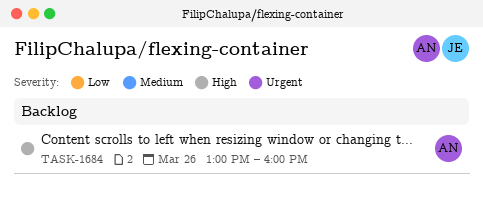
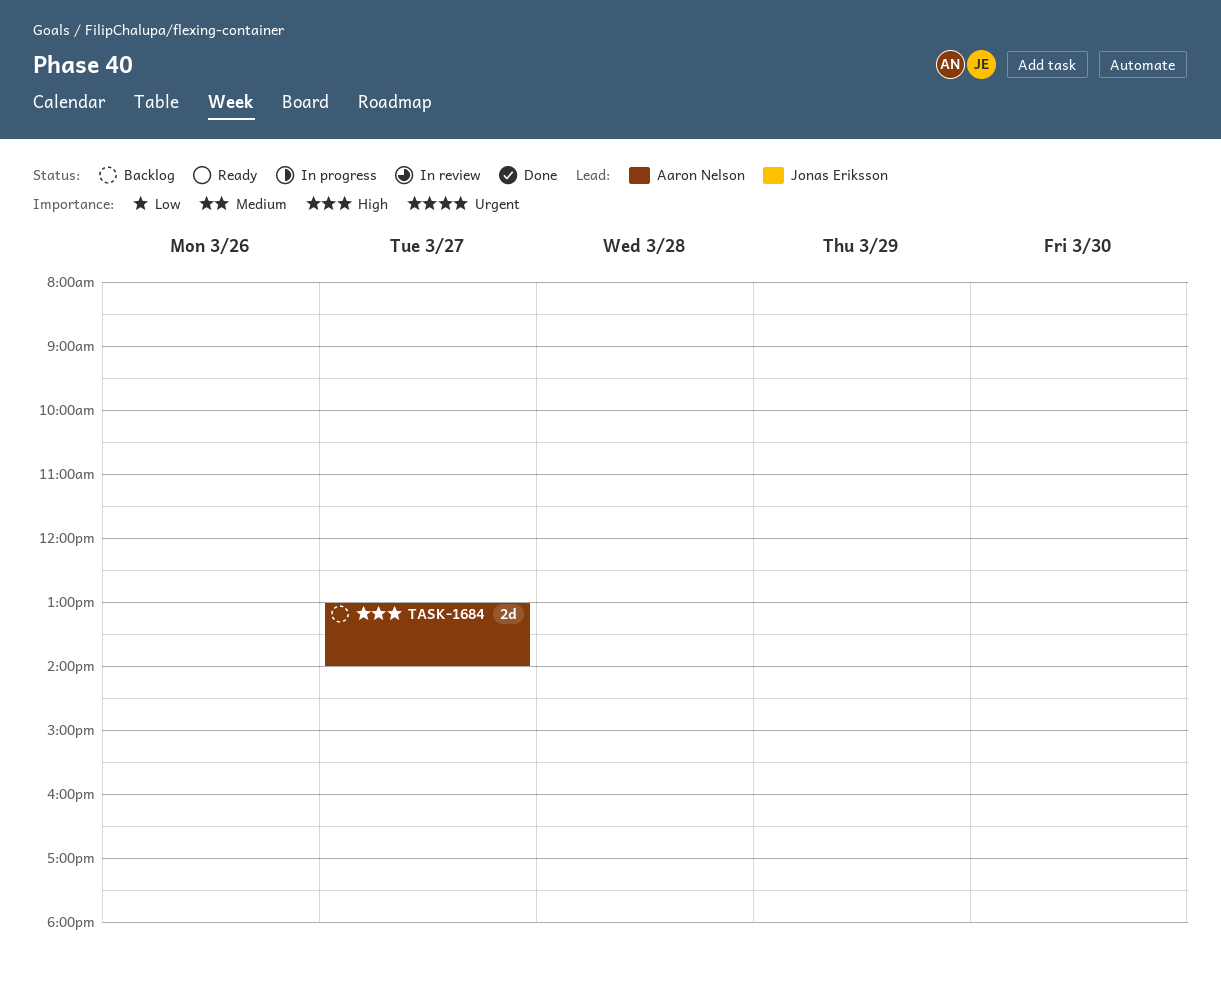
TASK-1684, day: Mar 26 -> Mar 27
TASK-1684, ends: 16:00 -> 14:00

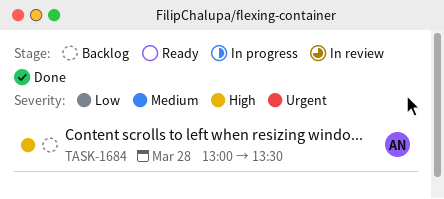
TASK-1684, day: Mar 27 -> Mar 28
TASK-1684, ends: 14:00 -> 13:30

